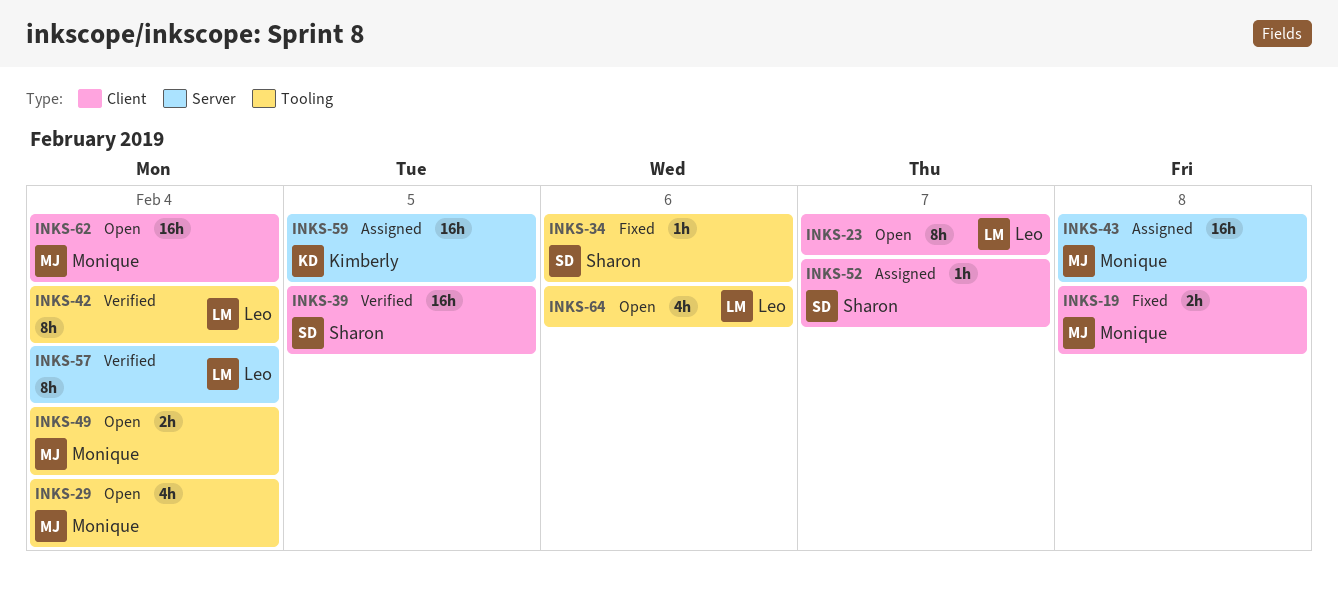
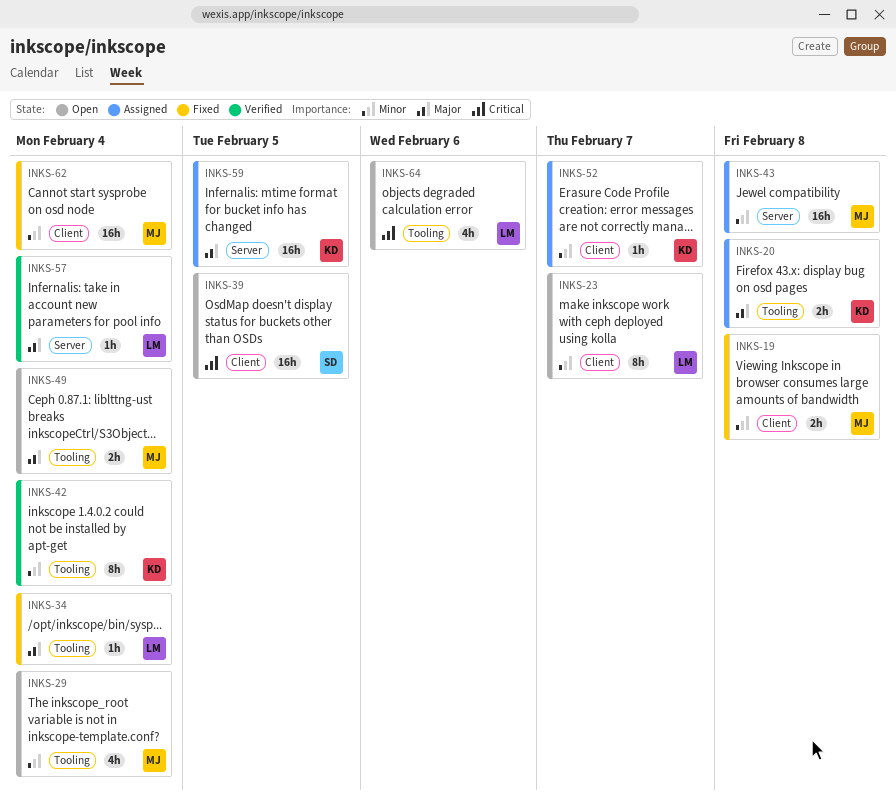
INKS-20: none -> present
INKS-34, owner: Sharon -> Leo
INKS-34, due: Feb 6 -> Feb 4
INKS-39, status: Verified -> Open
INKS-42, owner: Leo -> Kimberly
INKS-52, owner: Sharon -> Kimberly
INKS-57, estimate: 8h -> 1h
INKS-62, status: Open -> Fixed

